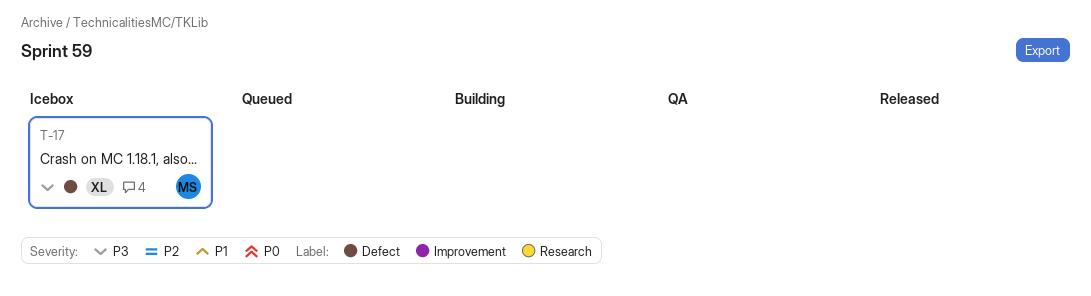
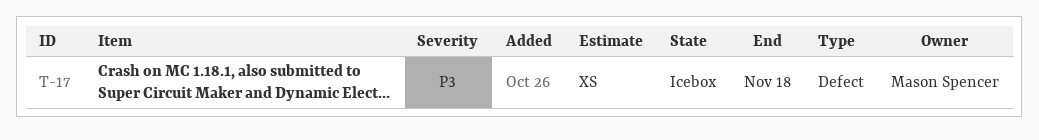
T-17, estimate: XL -> XS

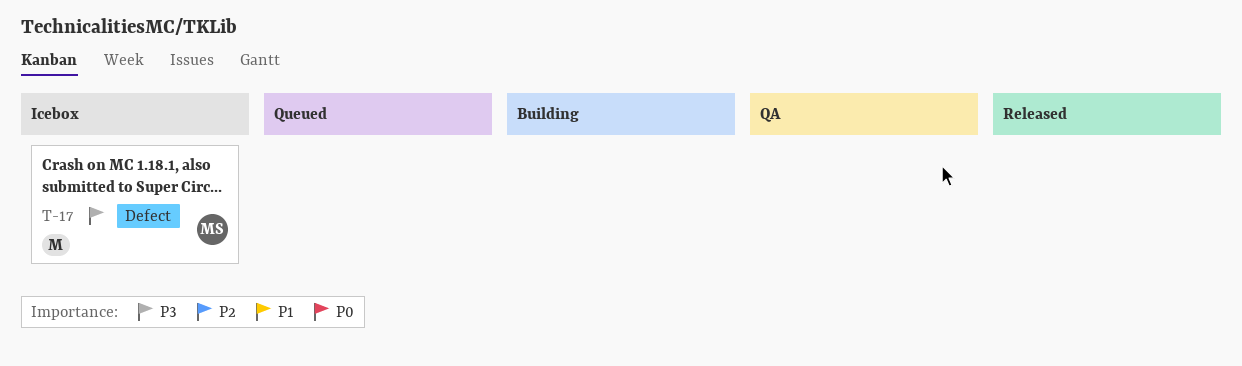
T-17, estimate: XS -> M

